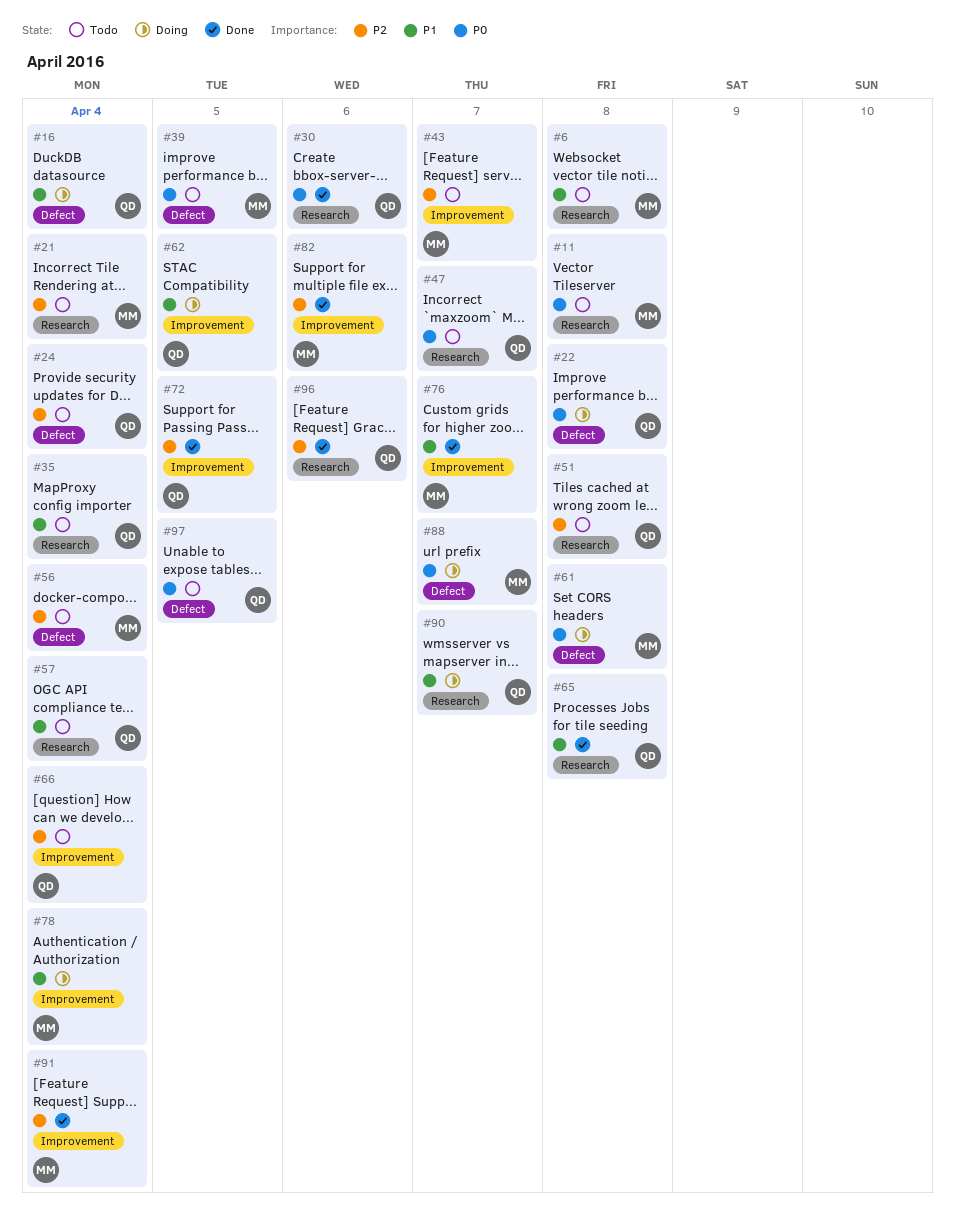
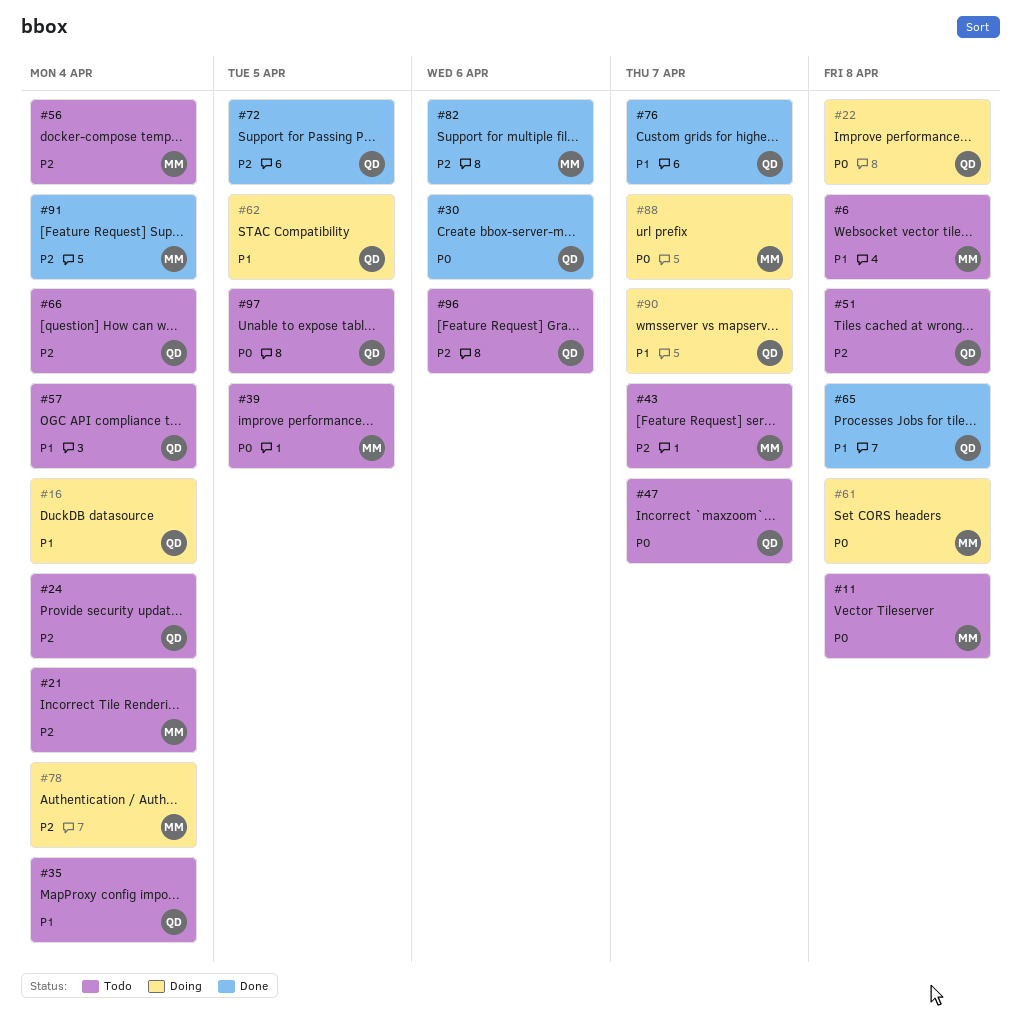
#76, owner: MM -> QD
#78, priority: P1 -> P2
#96, status: Done -> Todo

